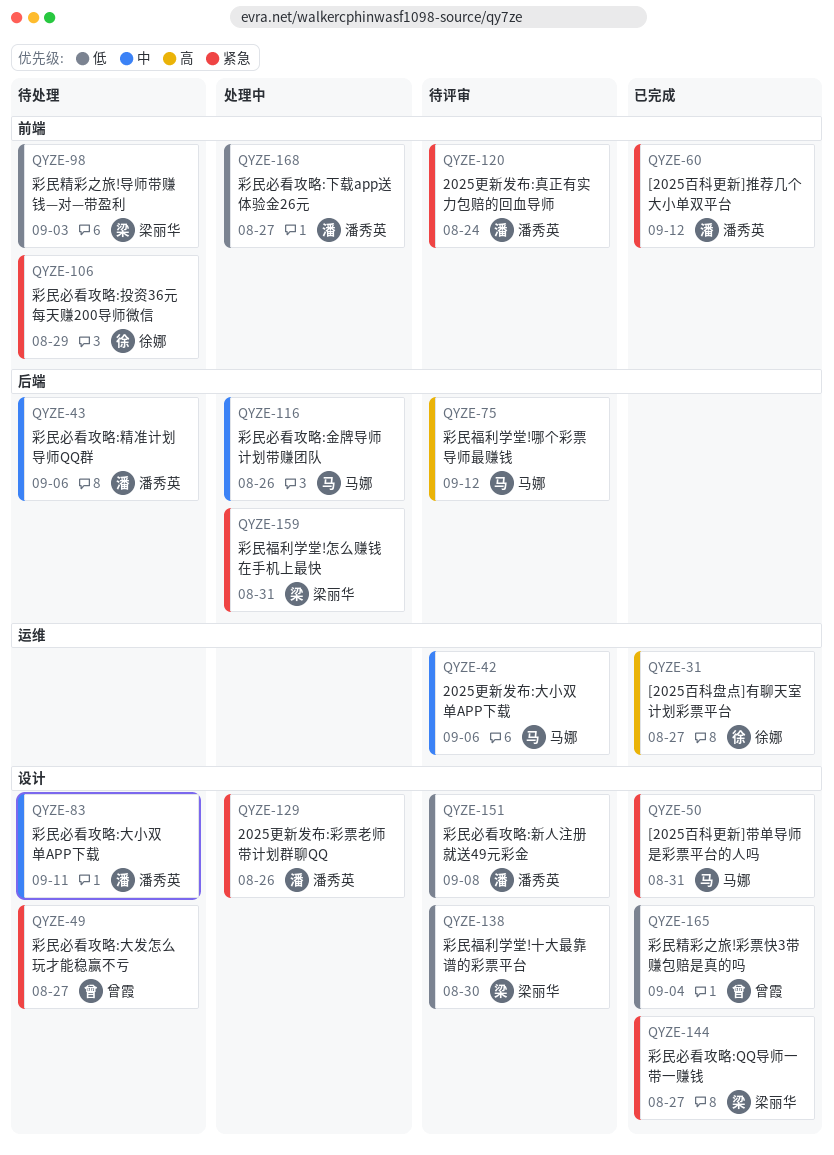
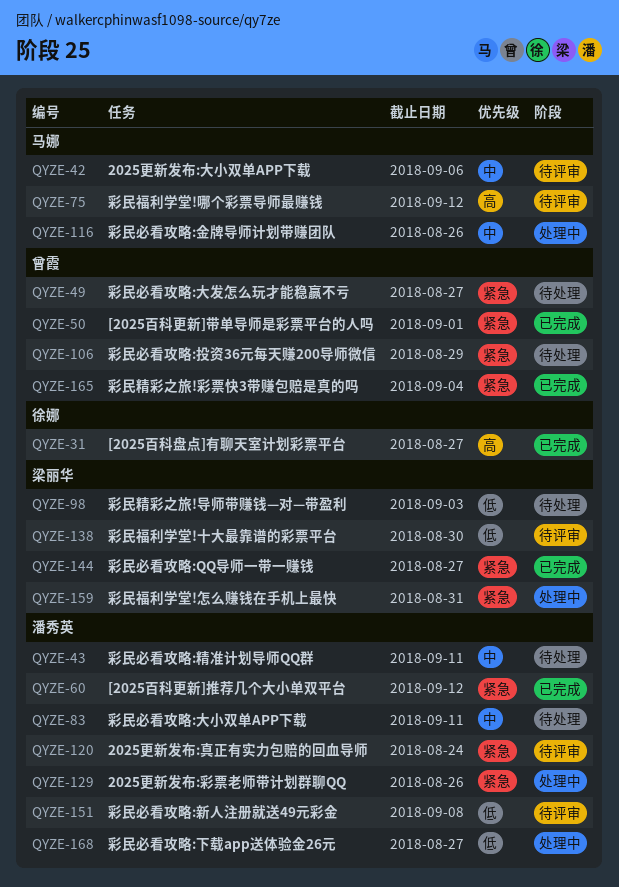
QYZE-43, due: Sep 6 -> Sep 11
QYZE-50, owner: 马娜 -> 曾霞
QYZE-50, due: Aug 31 -> Sep 1
QYZE-106, owner: 徐娜 -> 曾霞
QYZE-165, priority: 低 -> 紧急

